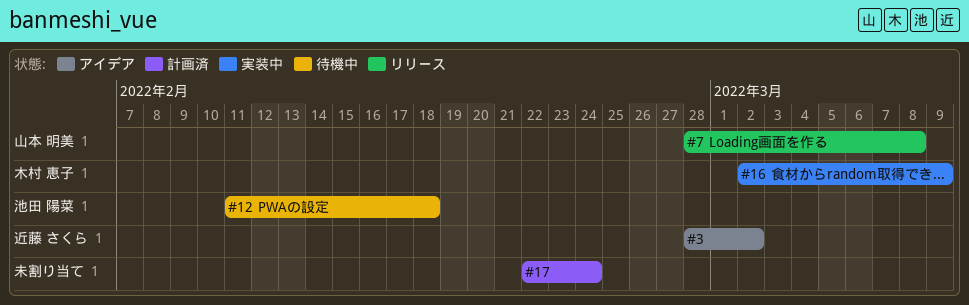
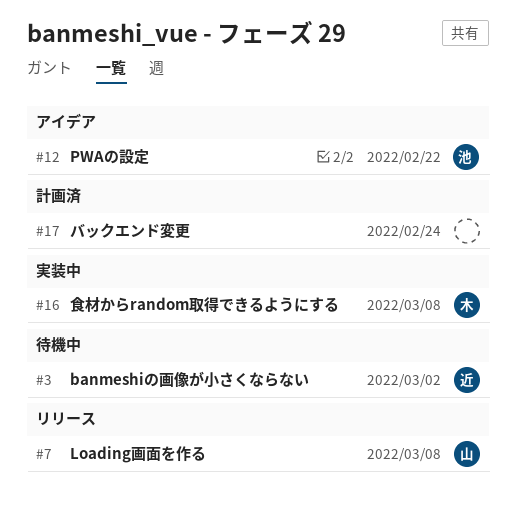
#3, status: アイデア -> 待機中
#12, status: 待機中 -> アイデア
#12, due: Feb 18 -> Feb 22
#16, due: Mar 9 -> Mar 8

